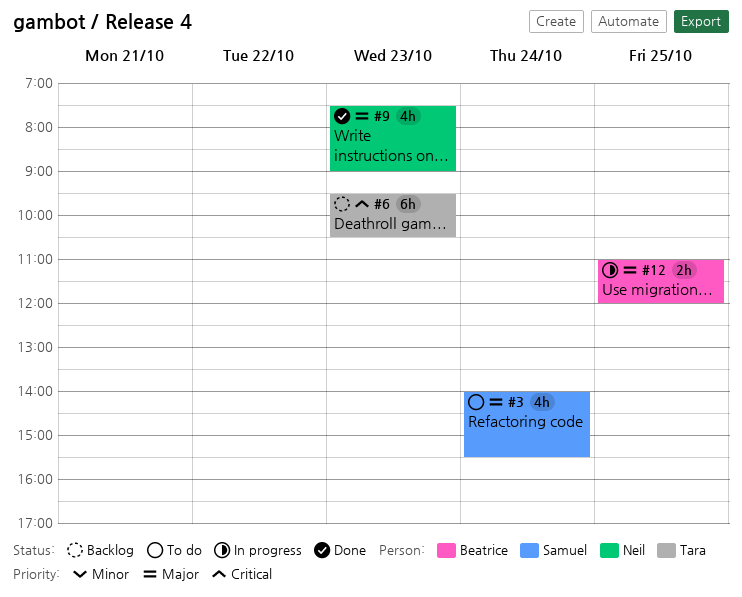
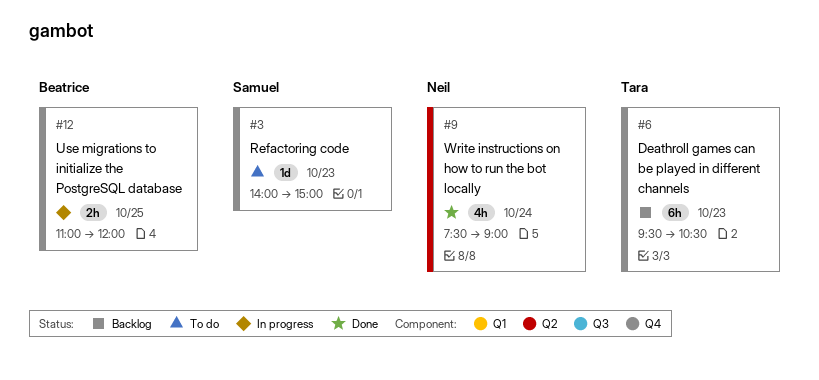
#3, estimate: 4h -> 1d
#3, day: Oct 24 -> Oct 23
#3, ends: 15:30 -> 15:00
#9, day: Oct 23 -> Oct 24

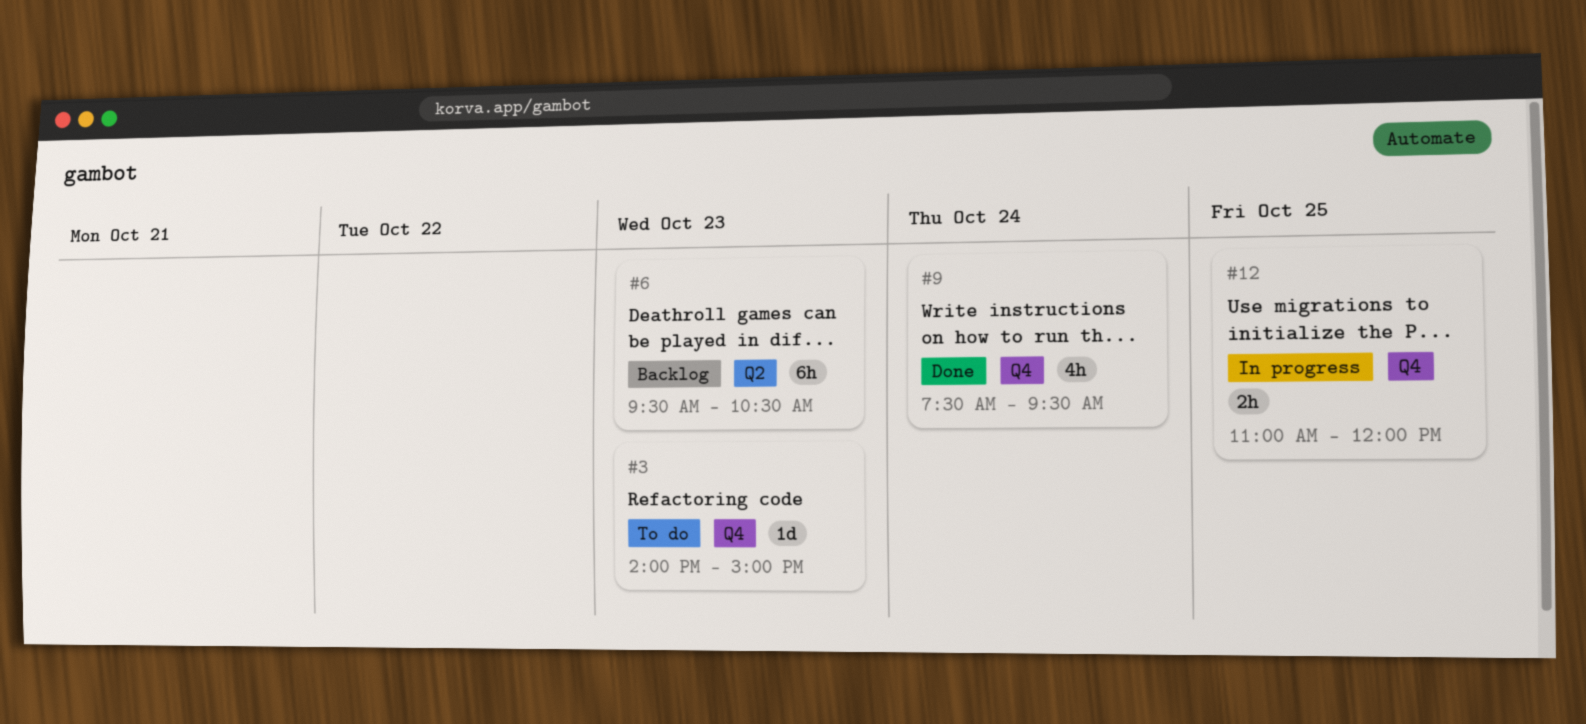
#6, label: Q4 -> Q2
#9, label: Q2 -> Q4
#9, ends: 09:00 -> 09:30

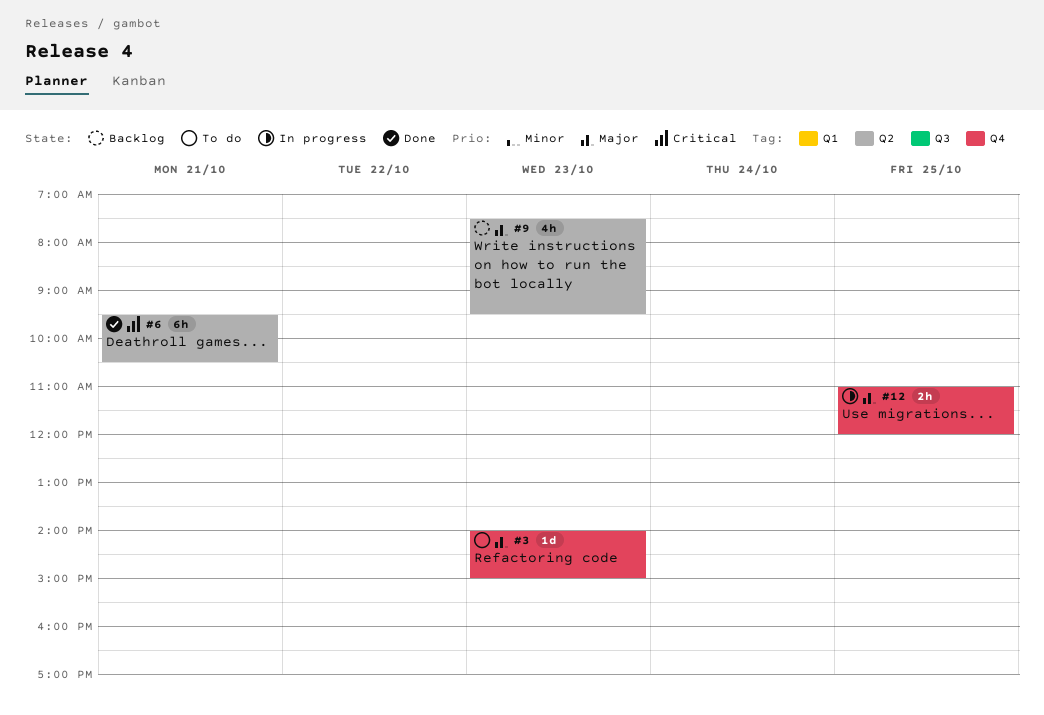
#6, status: Backlog -> Done
#6, day: Oct 23 -> Oct 21
#9, status: Done -> Backlog
#9, label: Q4 -> Q2
#9, day: Oct 24 -> Oct 23

